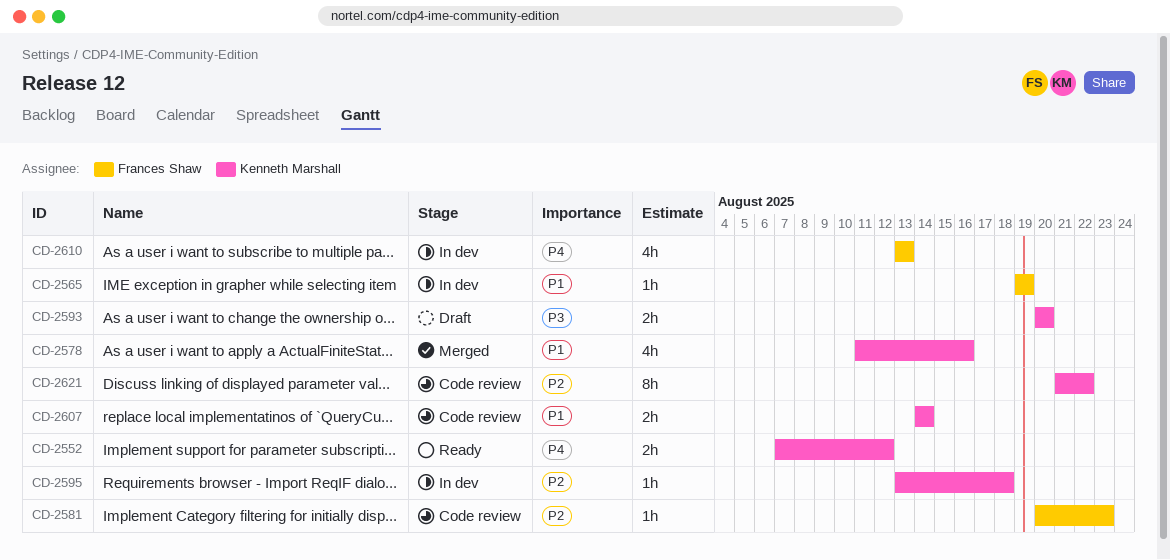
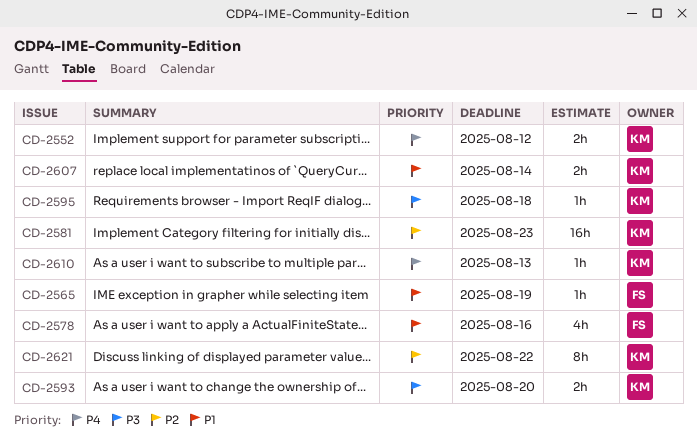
CD-2578, owner: Kenneth Marshall -> Frances Shaw
CD-2581, owner: Frances Shaw -> Kenneth Marshall
CD-2581, estimate: 1h -> 16h
CD-2595, priority: P2 -> P3
CD-2610, owner: Frances Shaw -> Kenneth Marshall
CD-2610, estimate: 4h -> 1h

